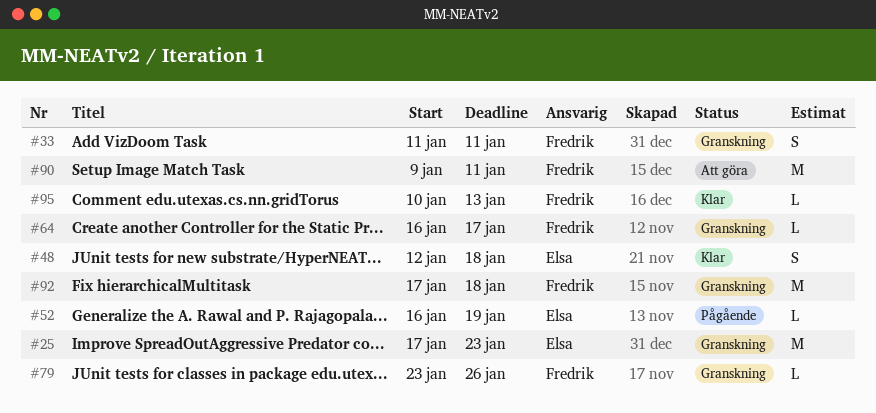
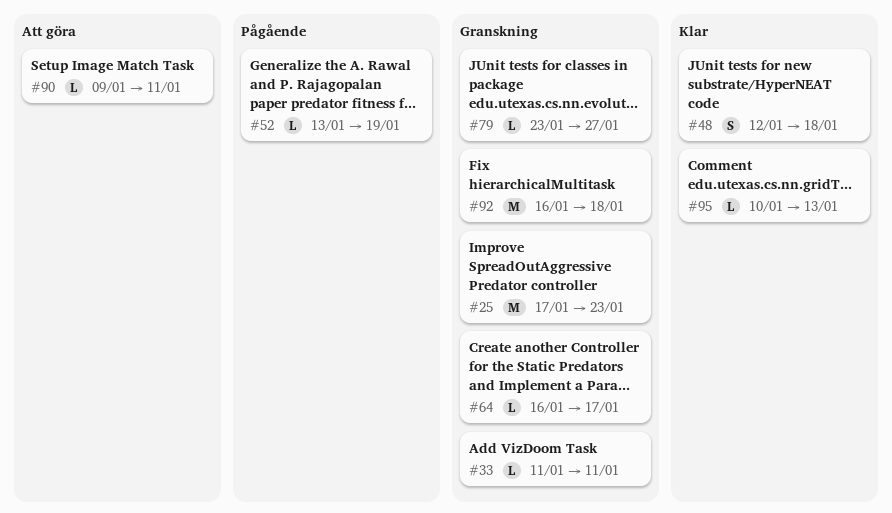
#33, estimate: S -> L
#52, start: Jan 16 -> Jan 13
#79, due: Jan 26 -> Jan 27
#90, estimate: M -> L
#92, start: Jan 17 -> Jan 16

